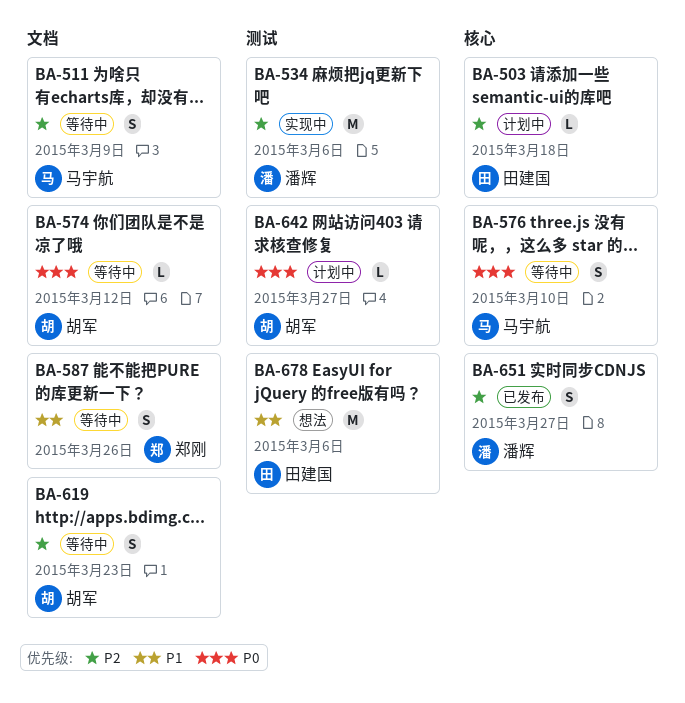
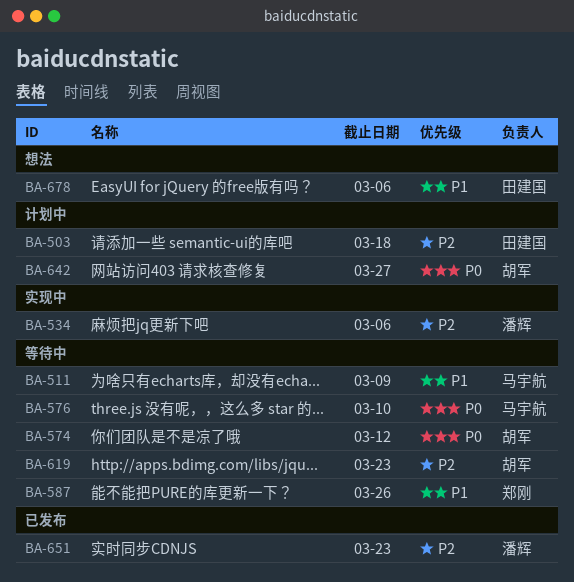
BA-511, priority: P2 -> P1
BA-651, due: Mar 27 -> Mar 23

